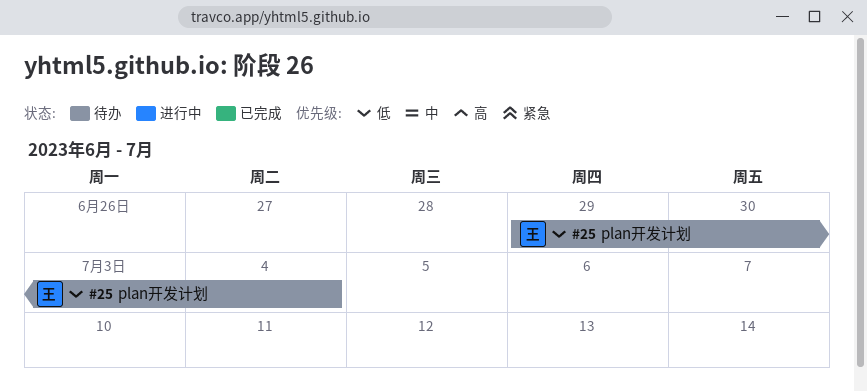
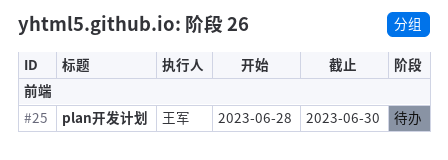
#25, start: Jun 29 -> Jun 28
#25, due: Jul 4 -> Jun 30

